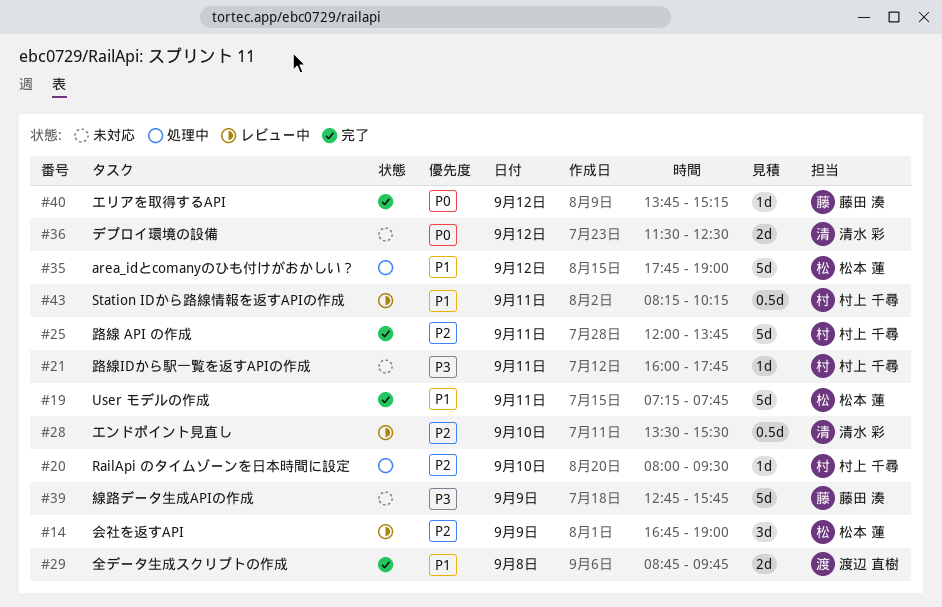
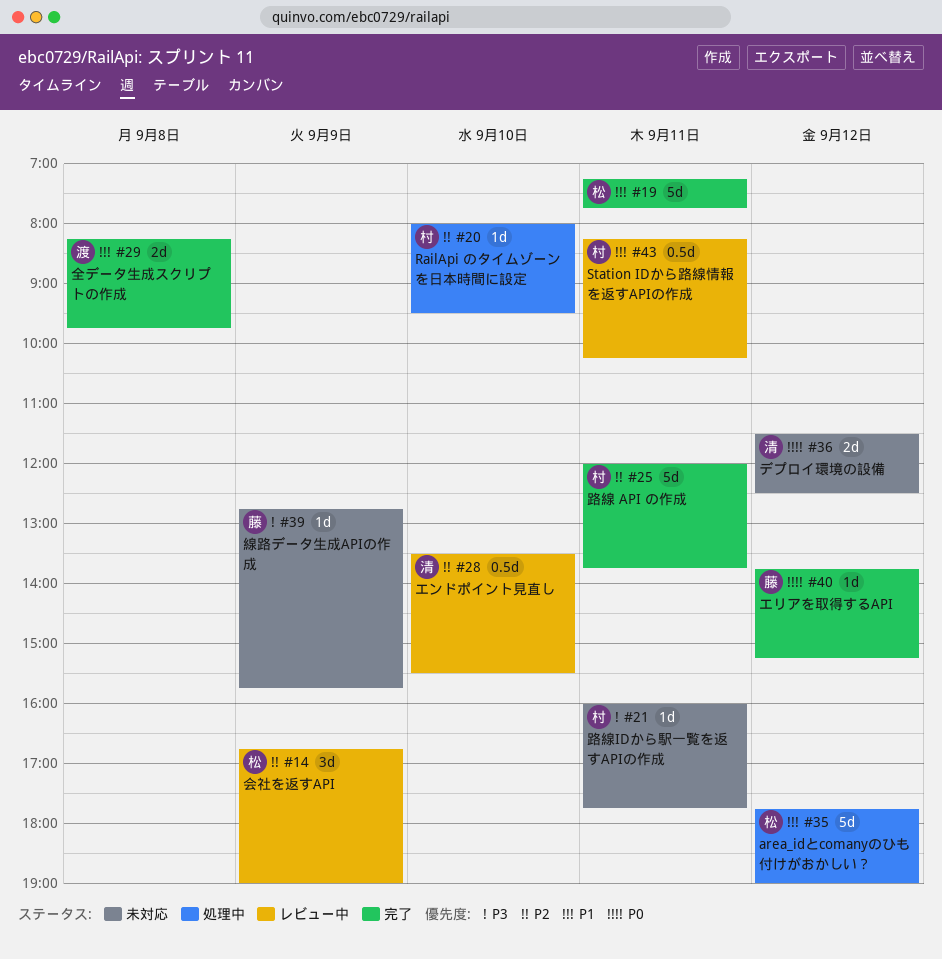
#29, begins: 08:45 -> 08:15
#39, estimate: 5d -> 1d

